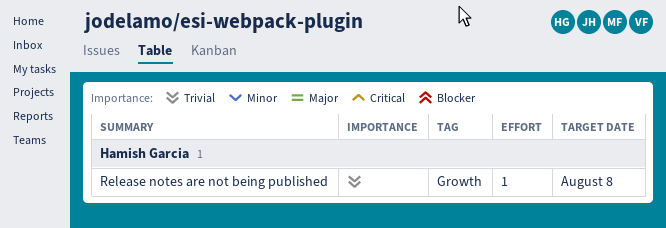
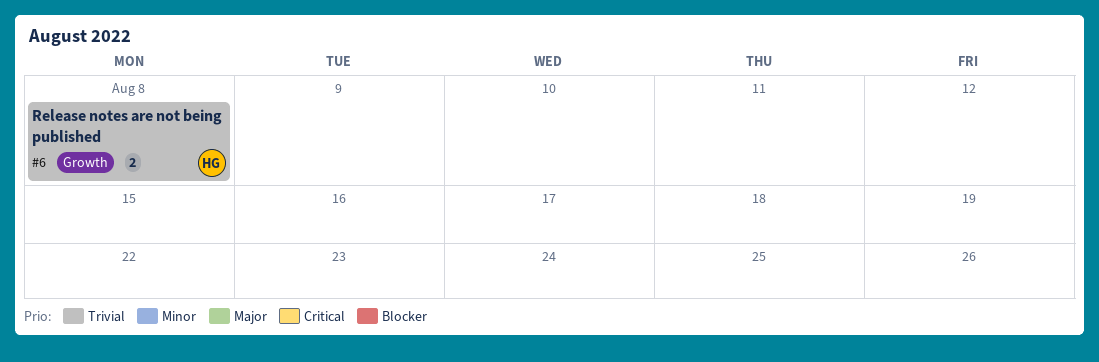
Release notes are not being published, estimate: 1 -> 2

